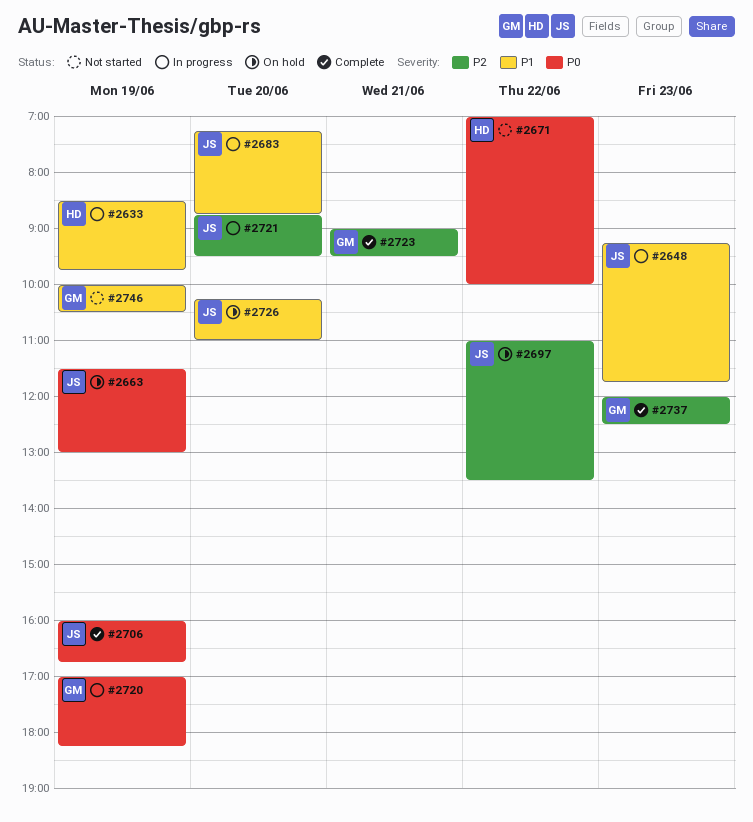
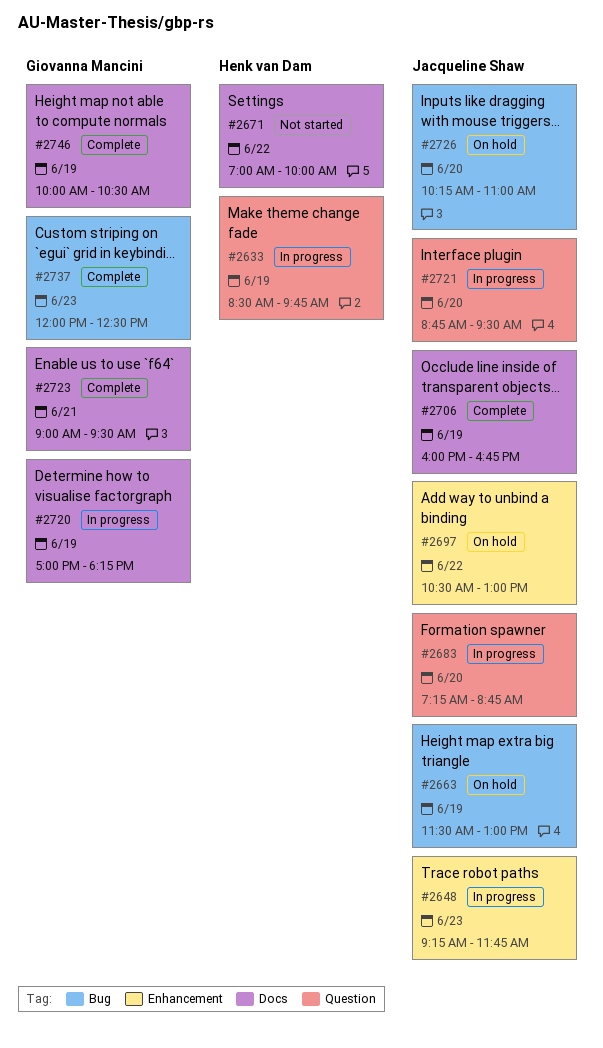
#2697, begins: 11:00 -> 10:30
#2697, ends: 13:30 -> 13:00
#2746, status: Not started -> Complete

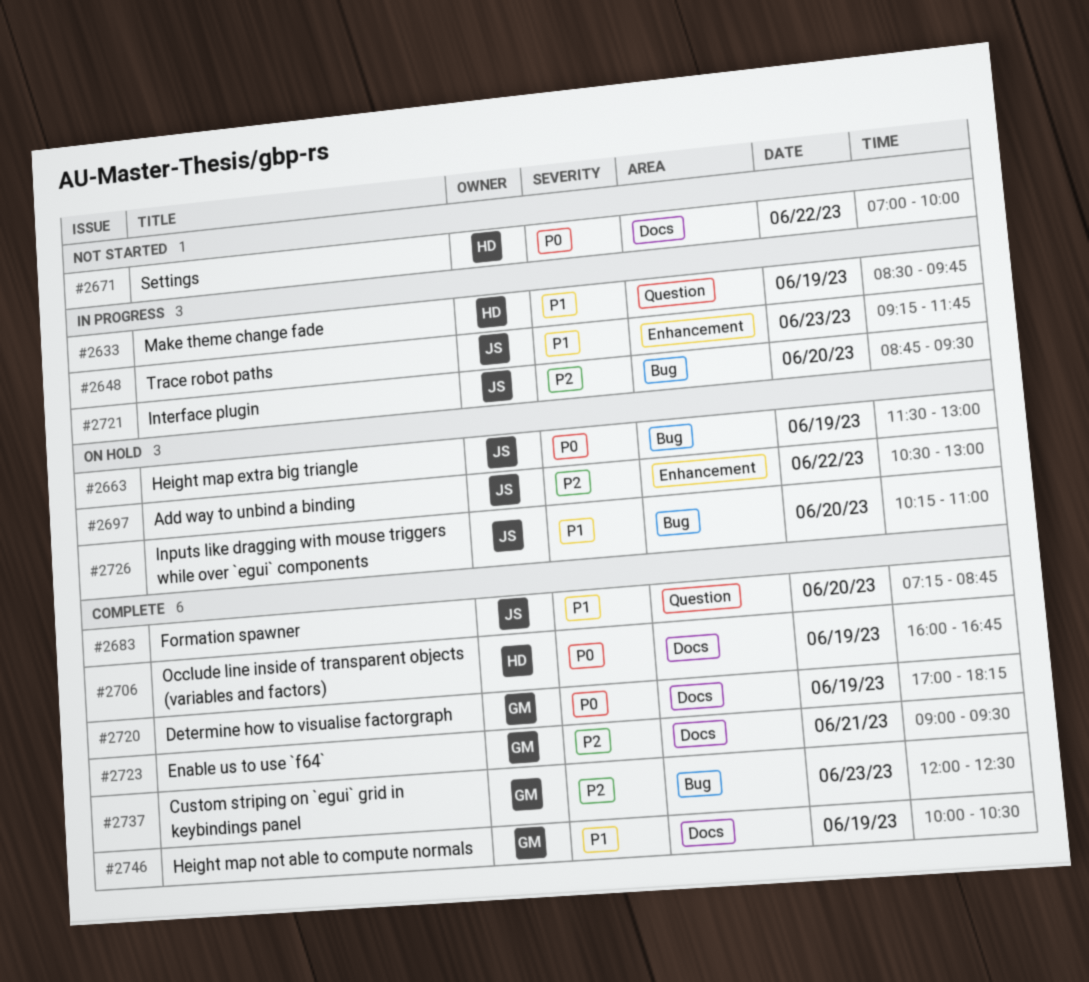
#2683, status: In progress -> Complete
#2706, owner: Jacqueline Shaw -> Henk van Dam
#2720, status: In progress -> Complete
#2721, label: Question -> Bug

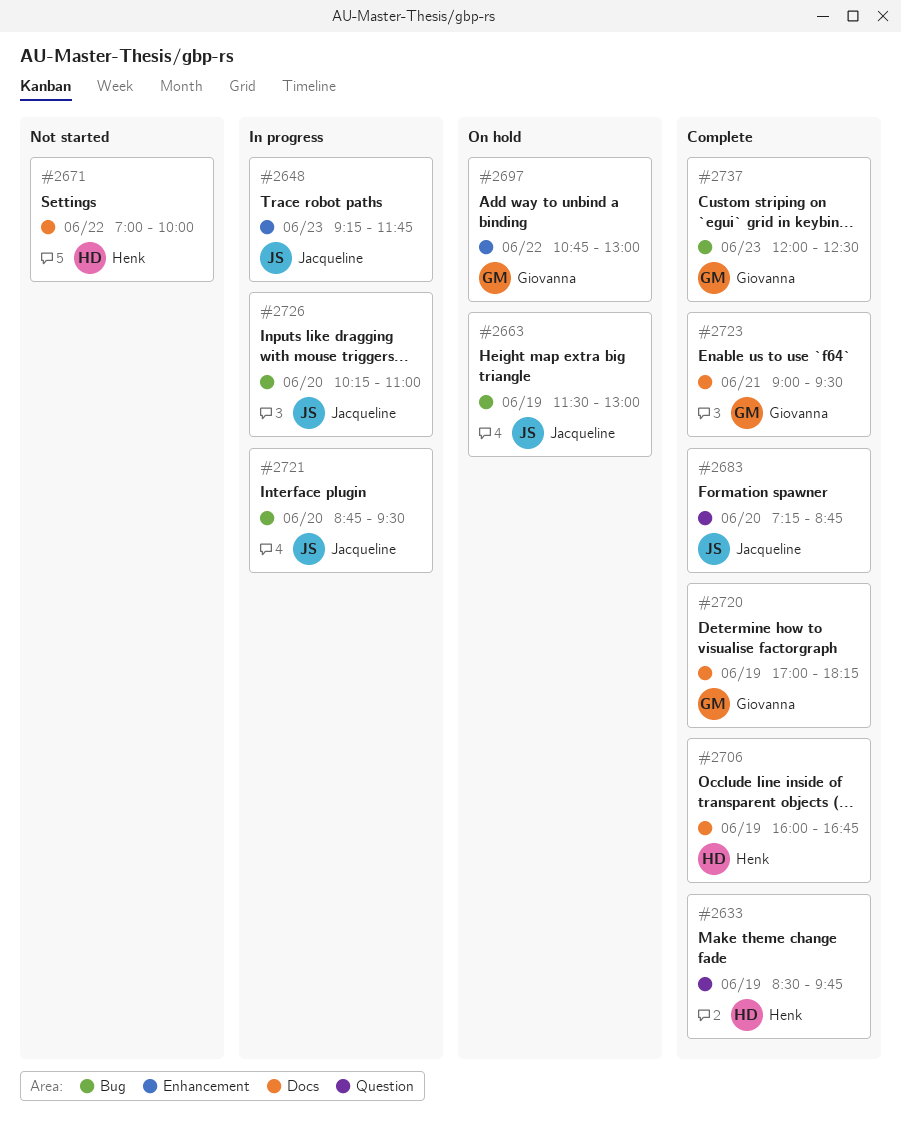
#2633, status: In progress -> Complete
#2697, owner: Jacqueline -> Giovanna
#2697, begins: 10:30 -> 10:45
#2726, status: On hold -> In progress
#2746: present -> none

